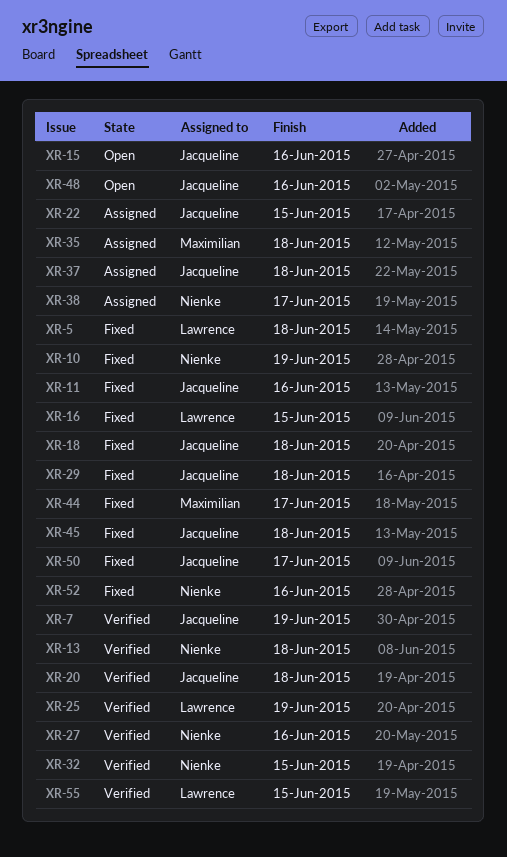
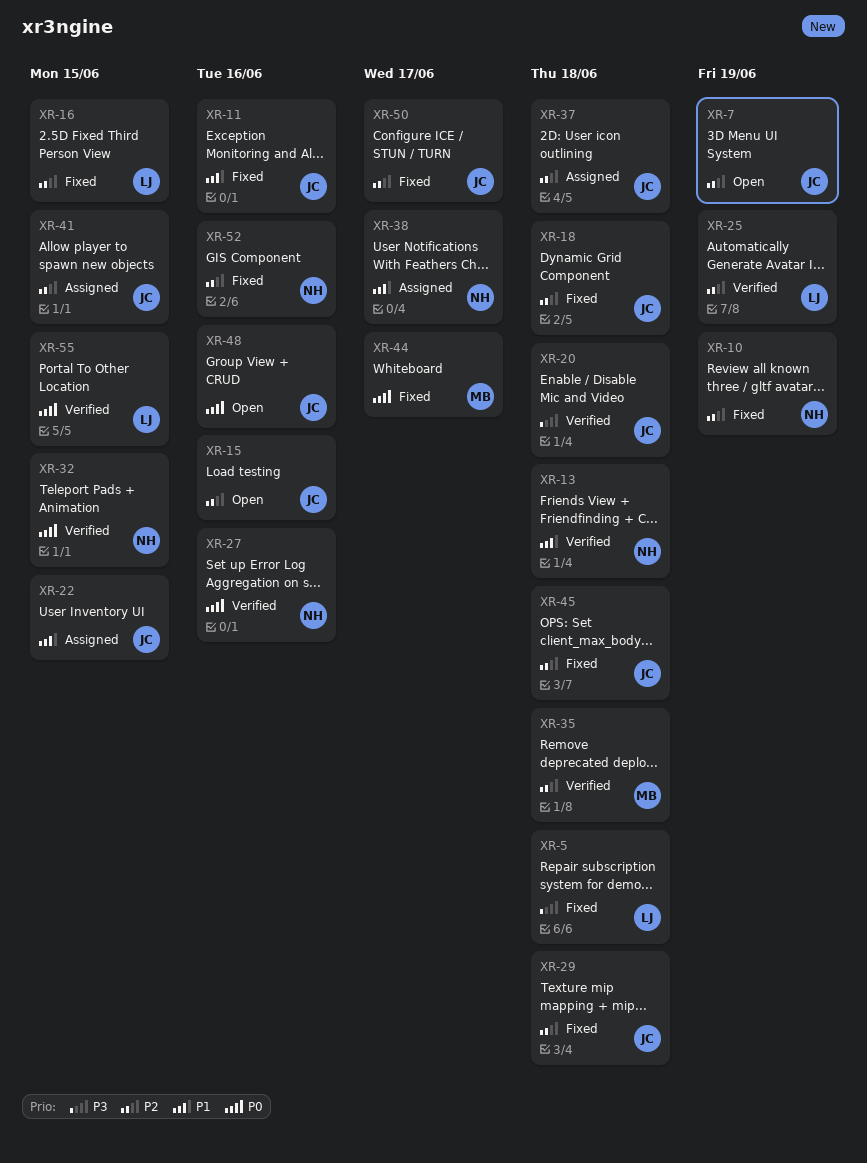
XR-7, status: Verified -> Open
XR-35, status: Assigned -> Verified
XR-41: none -> present

